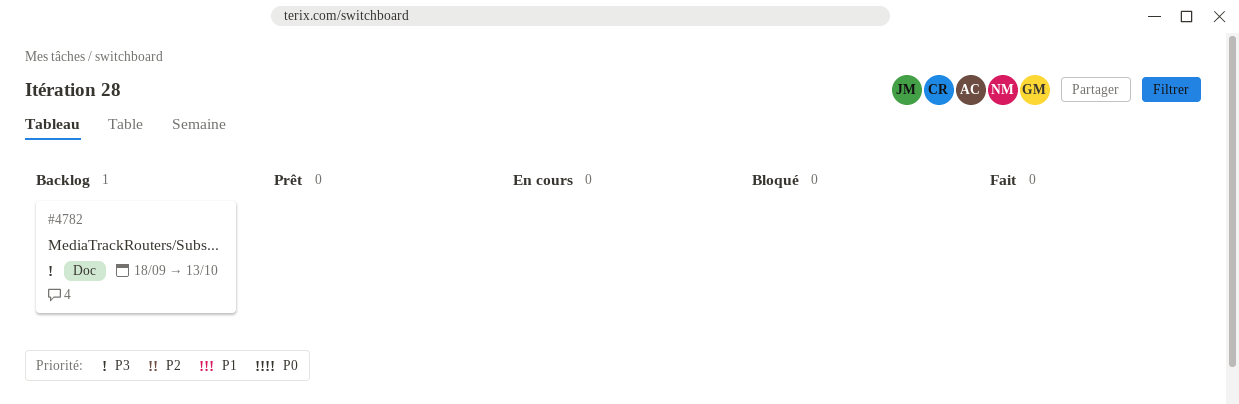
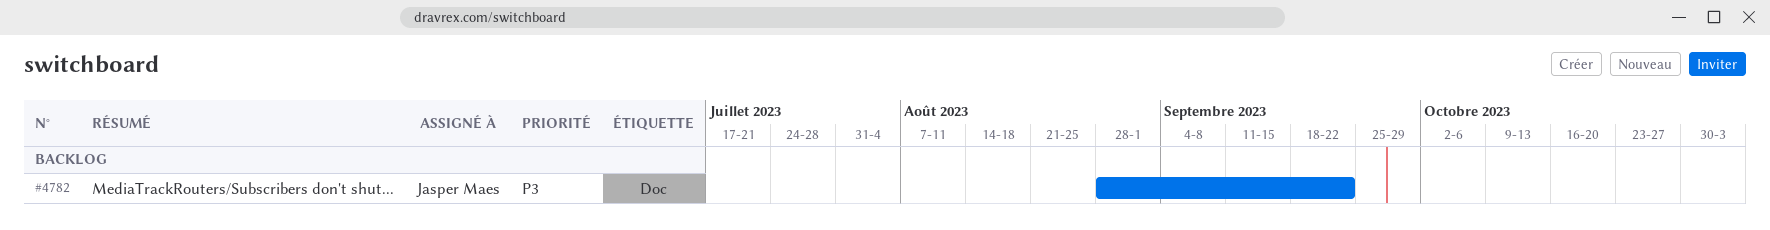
#4782, start: Sep 18 -> Aug 28
#4782, due: Oct 13 -> Sep 22

